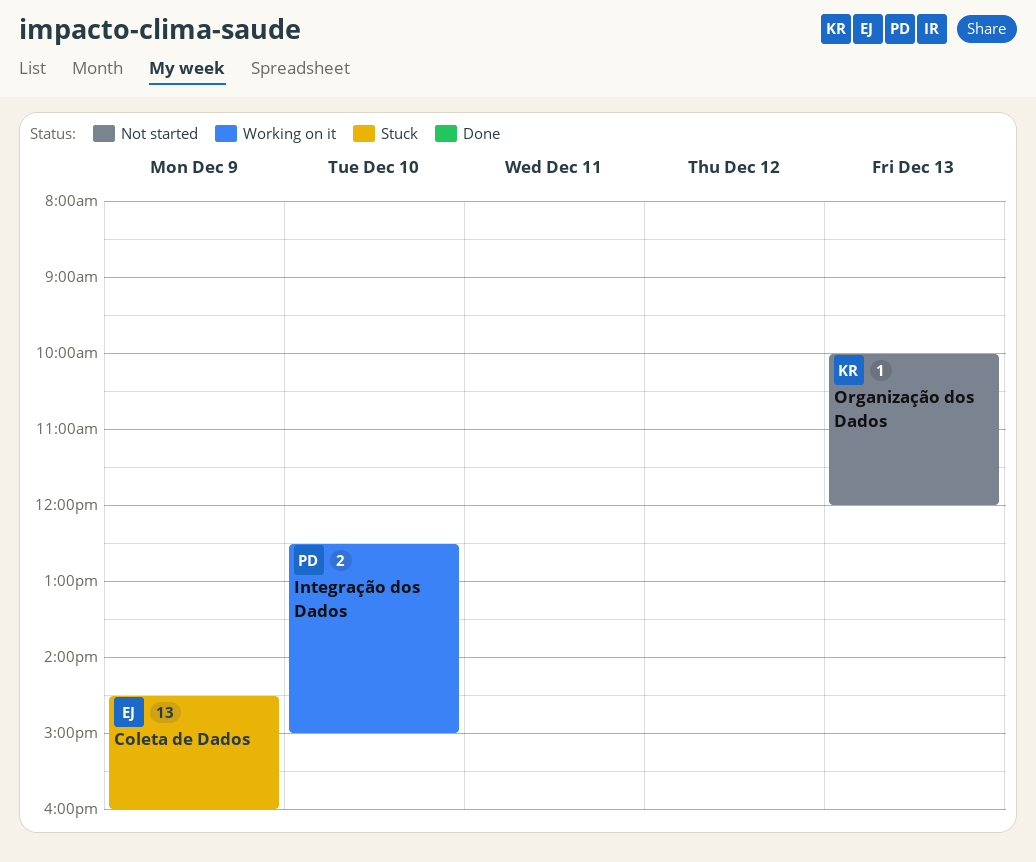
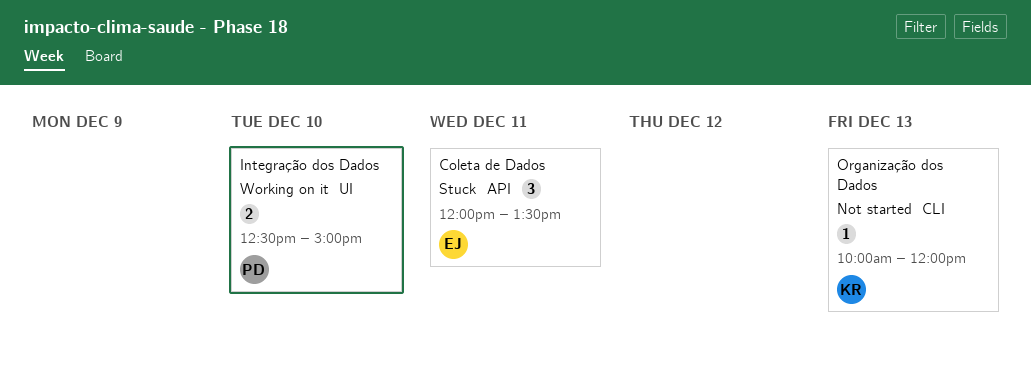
Coleta de Dados, estimate: 13 -> 3
Coleta de Dados, day: Dec 9 -> Dec 11
Coleta de Dados, begins: 14:30 -> 12:00
Coleta de Dados, ends: 16:00 -> 13:30

